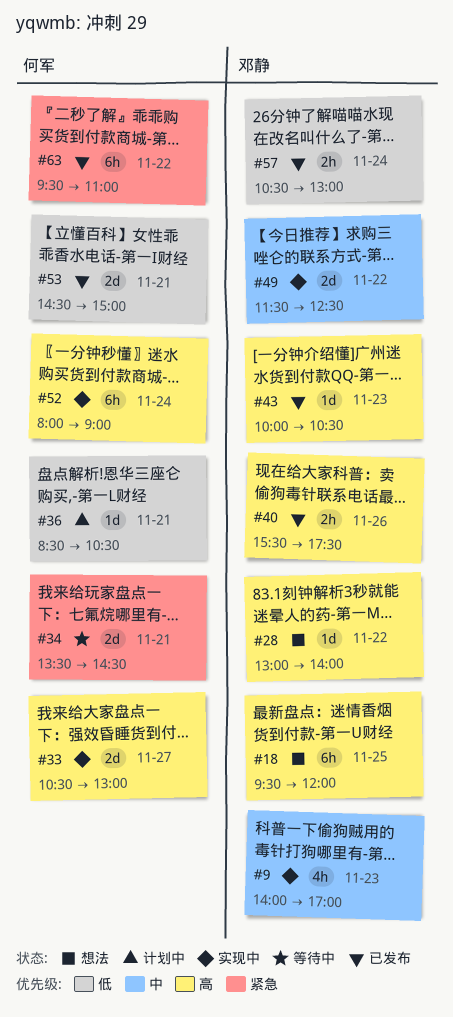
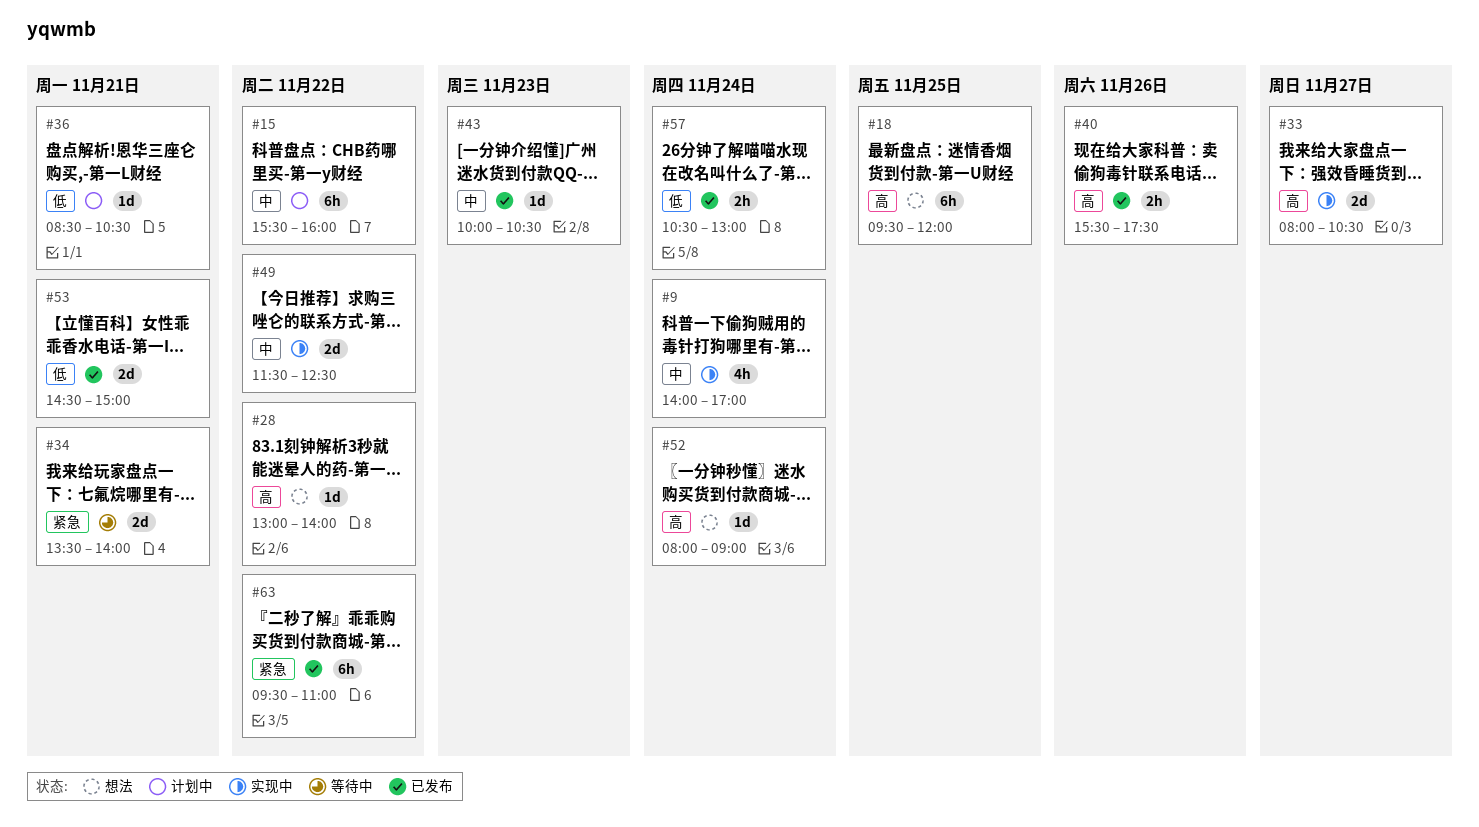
#9, day: Nov 23 -> Nov 24
#15: none -> present
#33, begins: 10:30 -> 08:00
#33, ends: 13:00 -> 10:30
#34, ends: 14:30 -> 14:00
#43, priority: 高 -> 中
#52, status: 实现中 -> 想法
#52, estimate: 6h -> 1d

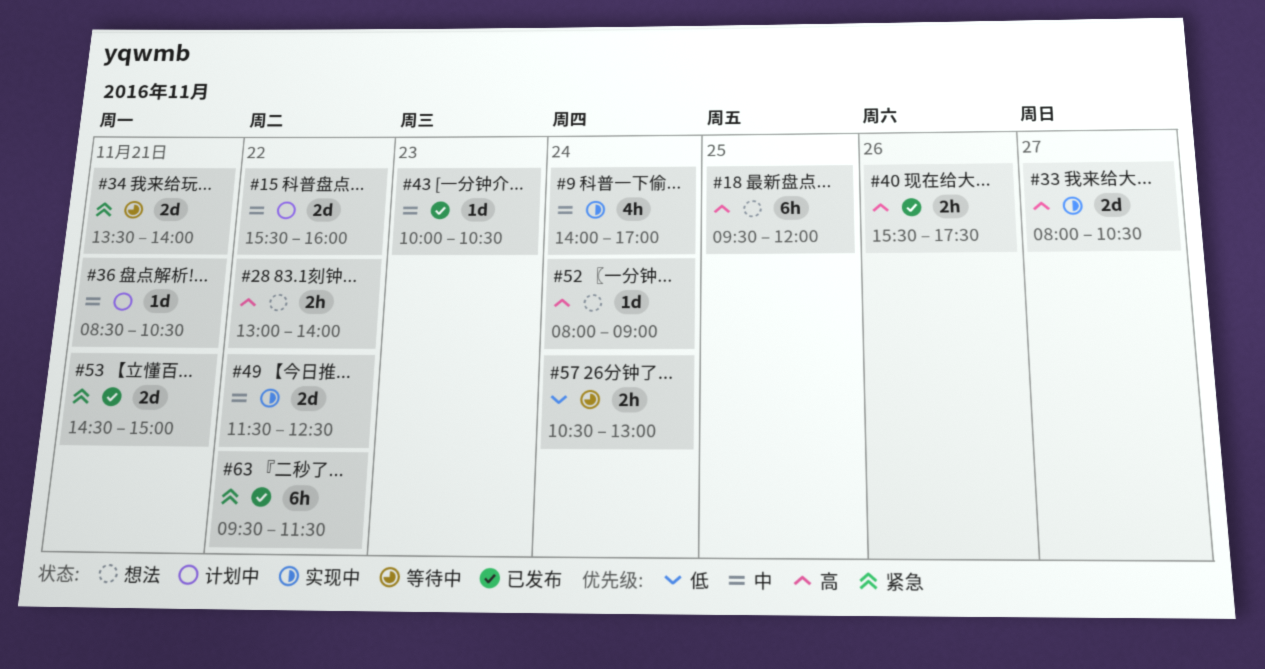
#15, estimate: 6h -> 2d
#28, estimate: 1d -> 2h
#36, priority: 低 -> 中
#53, priority: 低 -> 紧急
#57, status: 已发布 -> 等待中
#63, ends: 11:00 -> 11:30

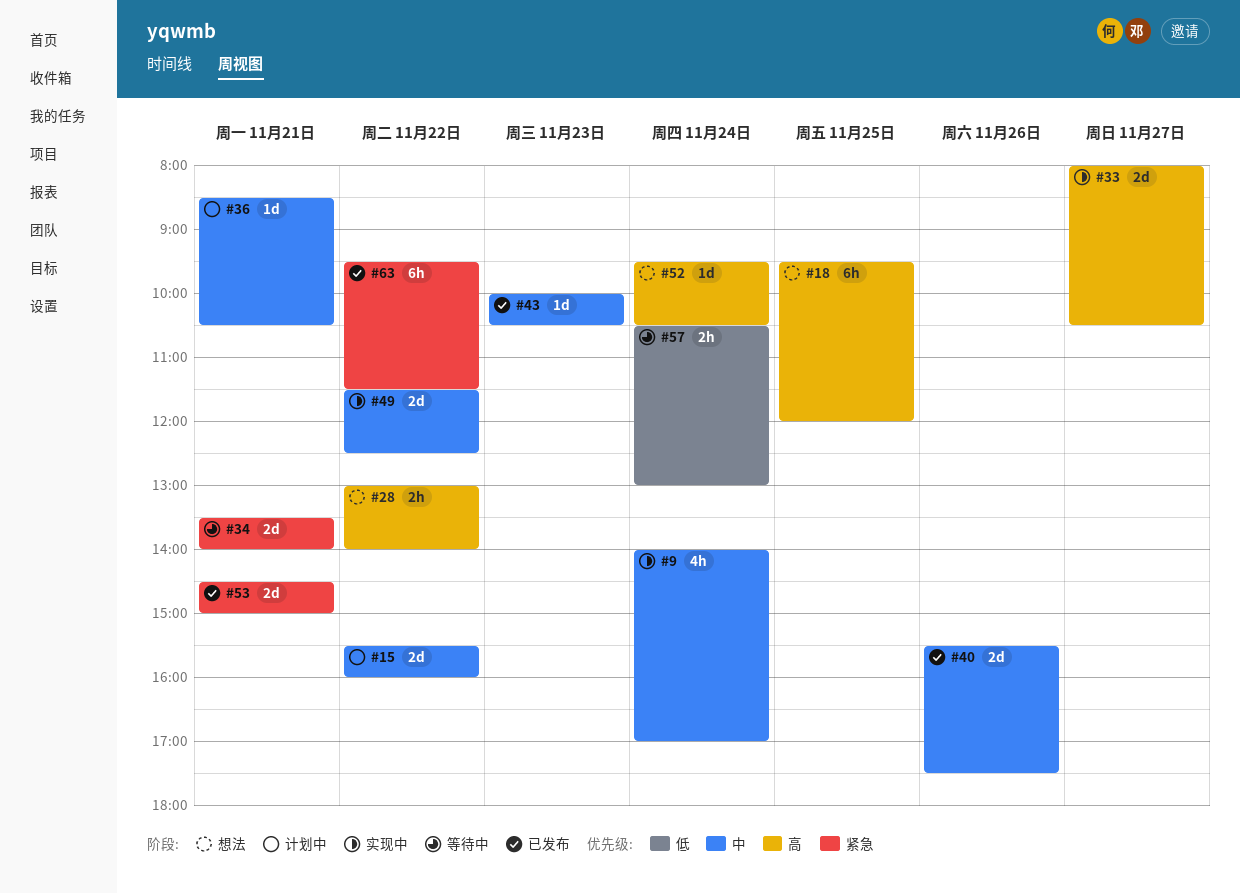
#40, priority: 高 -> 中
#40, estimate: 2h -> 2d
#52, begins: 08:00 -> 09:30
#52, ends: 09:00 -> 10:30

